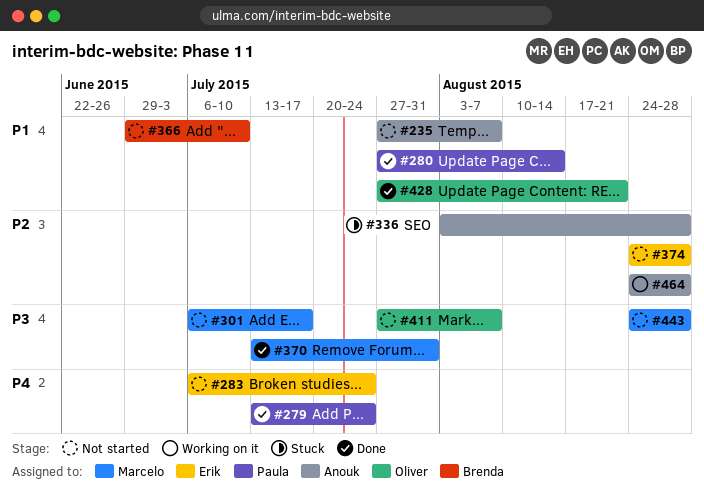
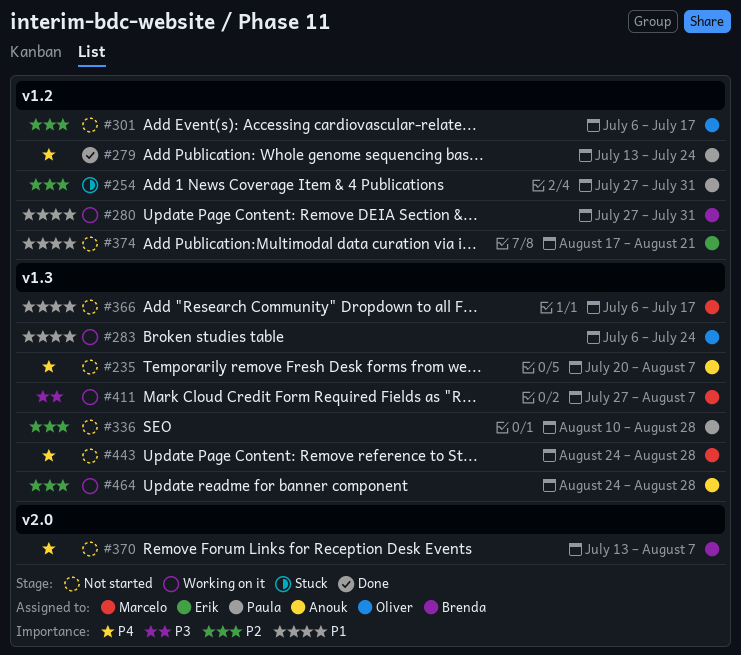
#235, priority: P1 -> P4
#235, start: Jul 27 -> Jul 20
#254: none -> present
#280, status: Done -> Working on it
#280, owner: Paula -> Brenda
#280, due: Aug 14 -> Jul 31
#283, status: Not started -> Working on it
#283, owner: Erik -> Oliver
#283, priority: P4 -> P1
#301, owner: Marcelo -> Oliver
#301, priority: P3 -> P2
#336, status: Stuck -> Not started
#336, owner: Anouk -> Paula
#336, start: Aug 3 -> Aug 10
#366, owner: Brenda -> Marcelo
#366, start: Jun 29 -> Jul 6
#366, due: Jul 10 -> Jul 17
#370, status: Done -> Not started
#370, owner: Marcelo -> Brenda
#370, priority: P3 -> P4
#370, due: Jul 31 -> Aug 7
#374, priority: P2 -> P1
#374, start: Aug 24 -> Aug 17
#374, due: Aug 28 -> Aug 21
#411, status: Not started -> Working on it
#411, owner: Oliver -> Marcelo
#428: present -> none
#443, priority: P3 -> P4

